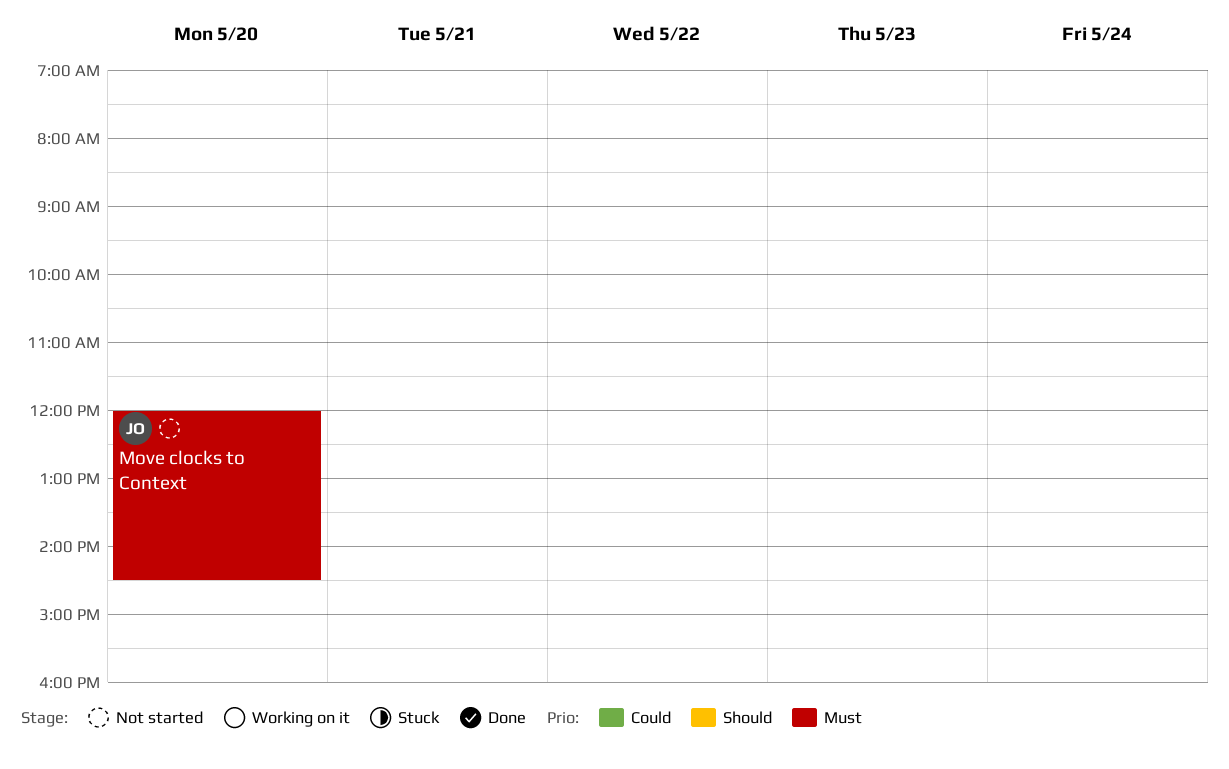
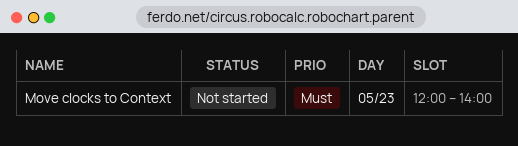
Move clocks to Context, day: May 20 -> May 23
Move clocks to Context, ends: 14:30 -> 14:00

